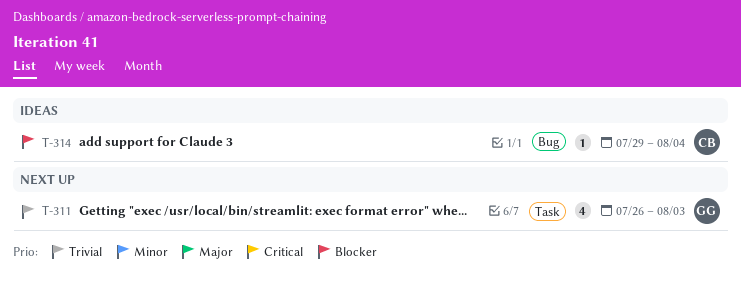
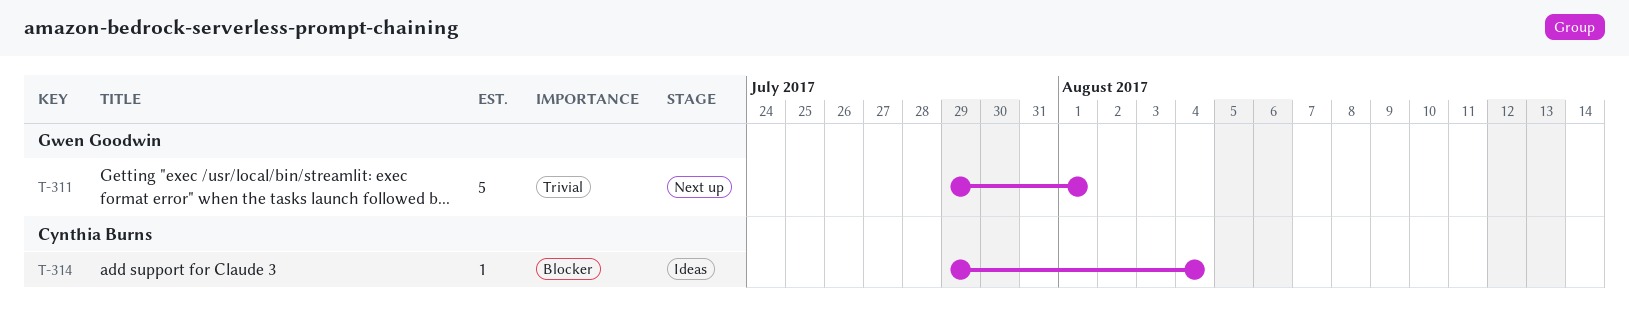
T-311, estimate: 4 -> 5
T-311, start: Jul 26 -> Jul 29
T-311, due: Aug 3 -> Aug 1

